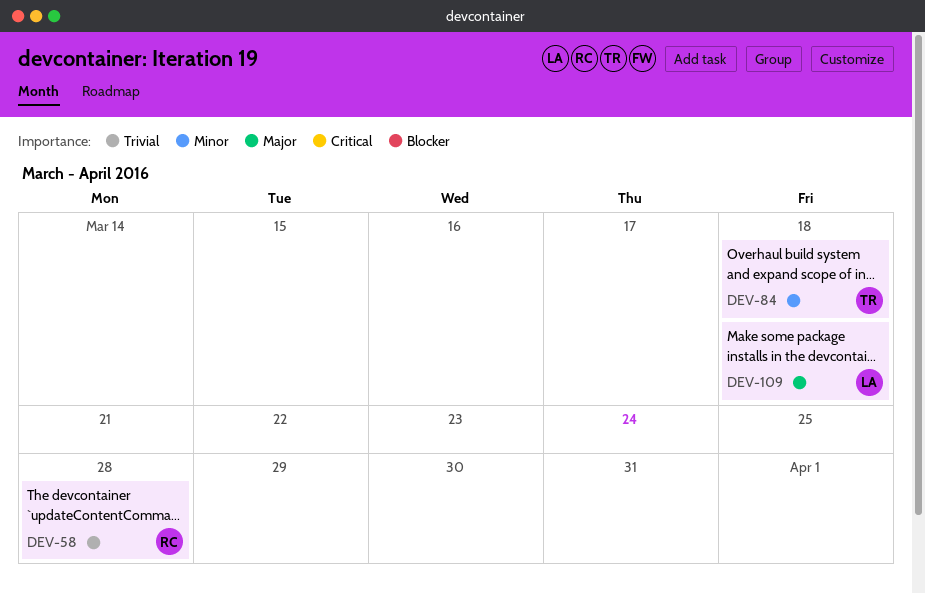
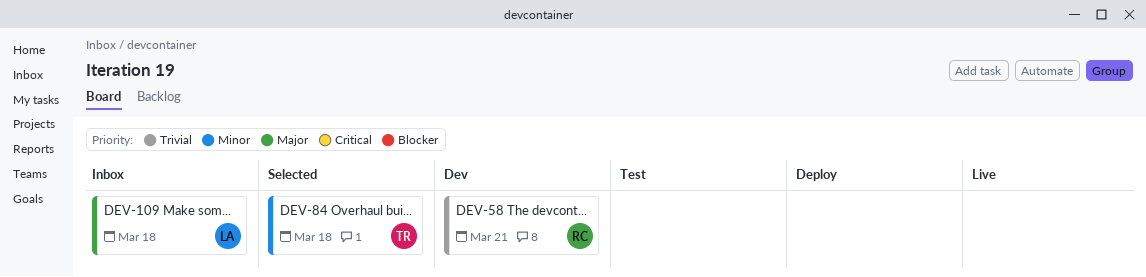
DEV-58, due: Mar 28 -> Mar 21

